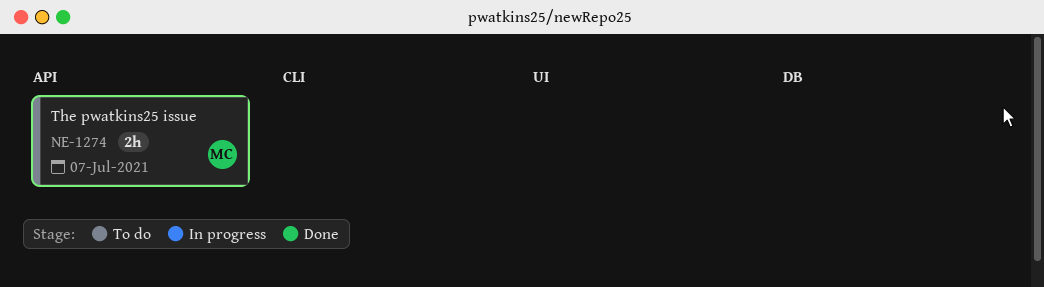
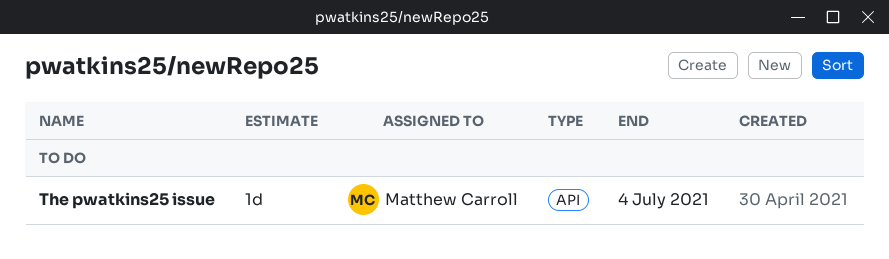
The pwatkins25 issue, estimate: 2h -> 1d
The pwatkins25 issue, due: Jul 7 -> Jul 4

